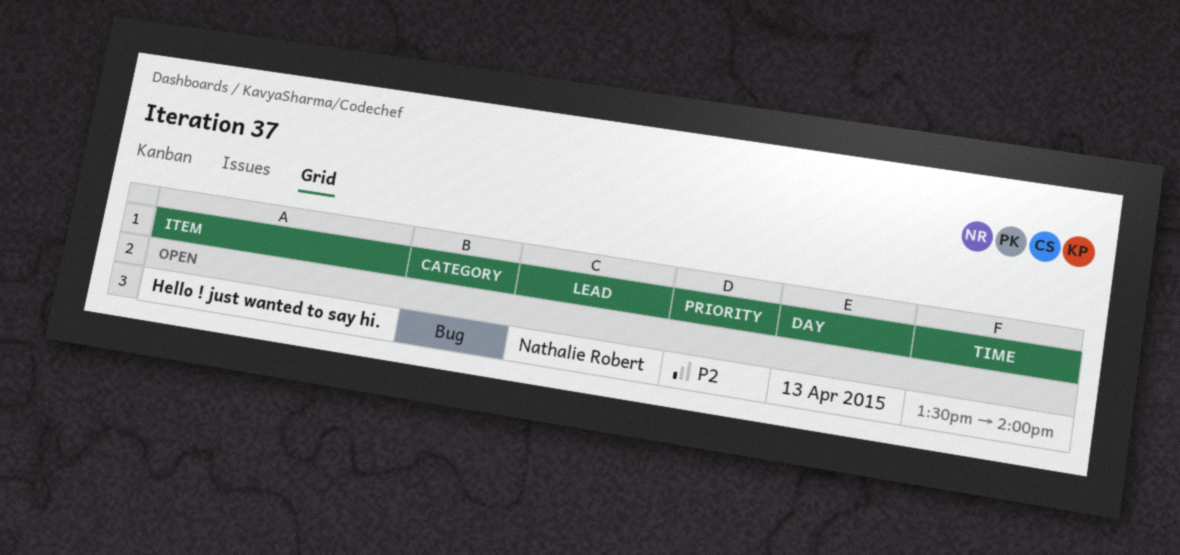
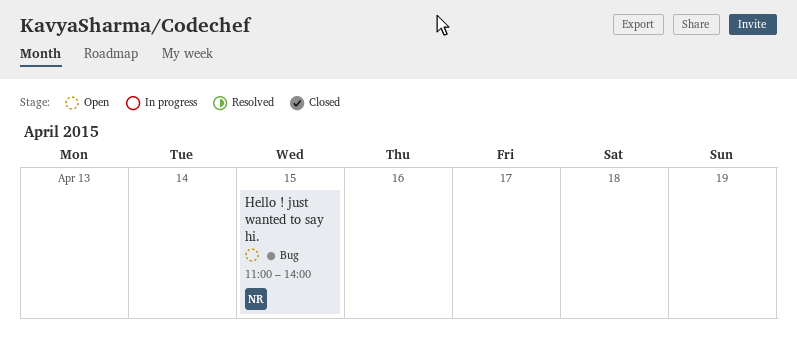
Hello ! just wanted to say hi., day: Apr 13 -> Apr 15
Hello ! just wanted to say hi., begins: 13:30 -> 11:00

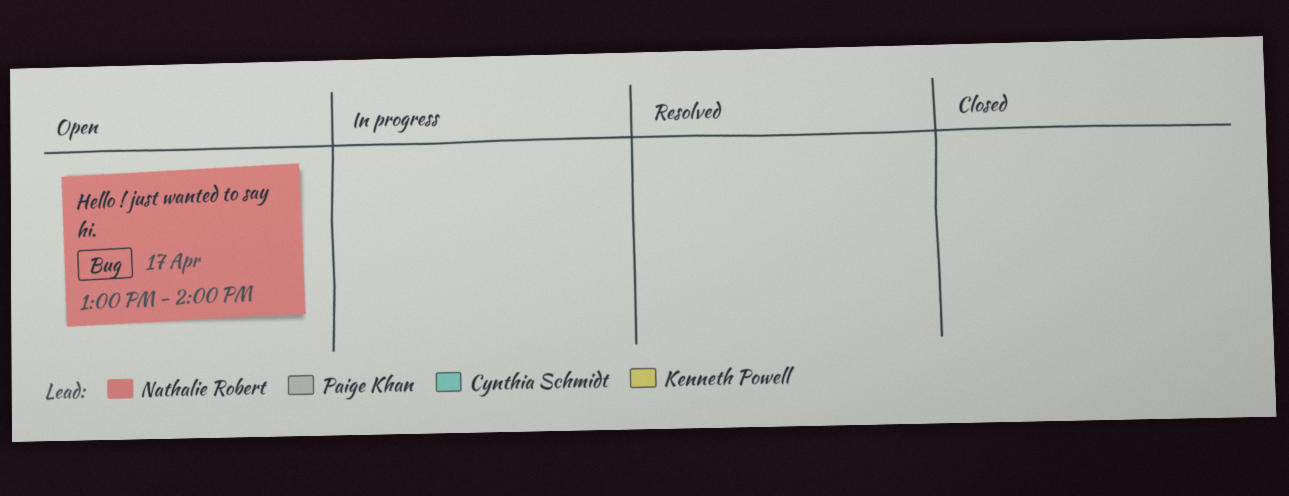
Hello ! just wanted to say hi., day: Apr 15 -> Apr 17
Hello ! just wanted to say hi., begins: 11:00 -> 13:00

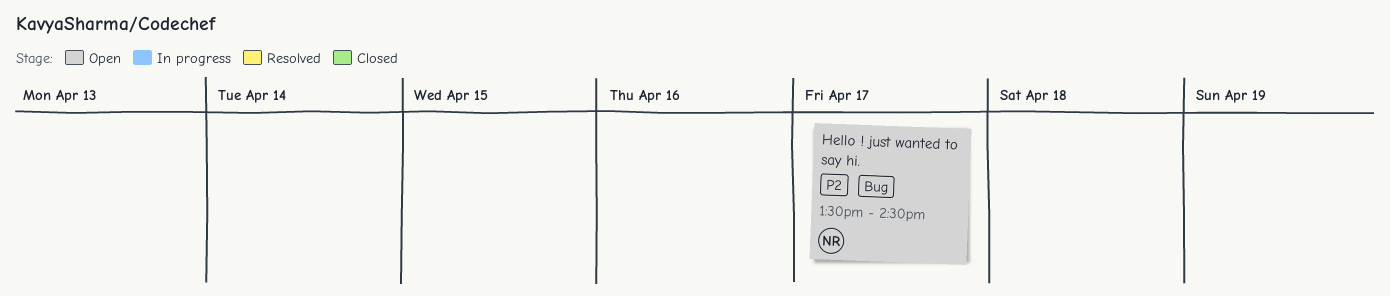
Hello ! just wanted to say hi., begins: 13:00 -> 13:30
Hello ! just wanted to say hi., ends: 14:00 -> 14:30

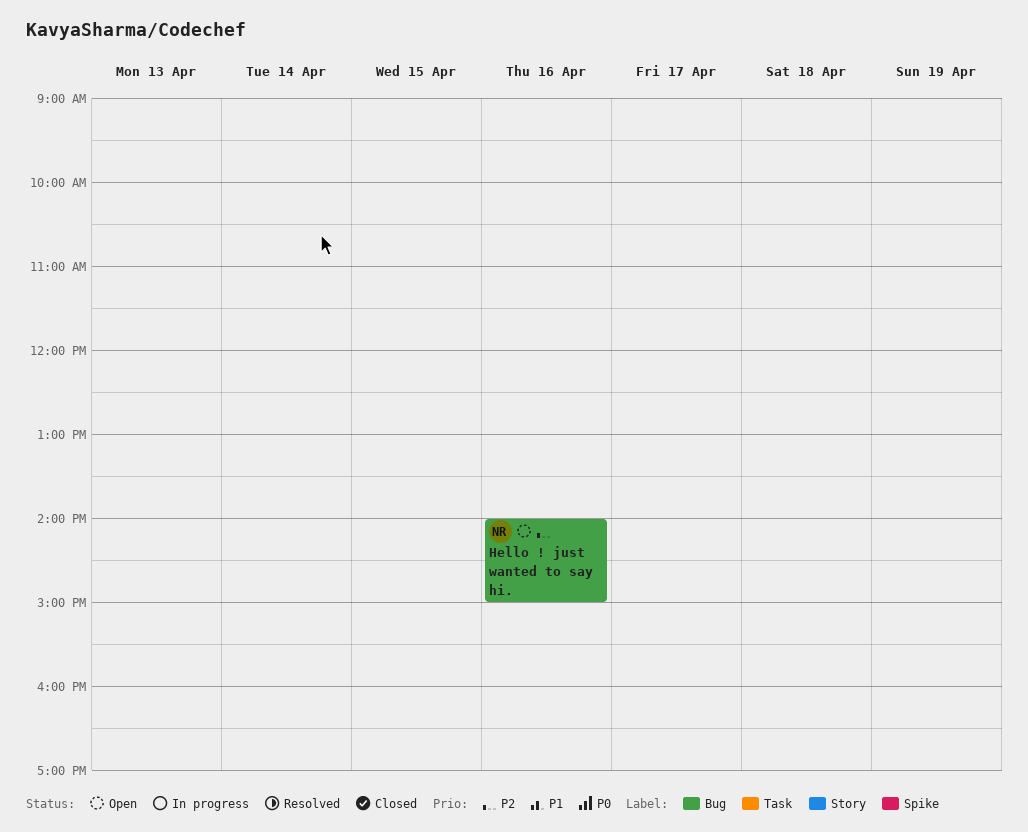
Hello ! just wanted to say hi., day: Apr 17 -> Apr 16
Hello ! just wanted to say hi., begins: 13:30 -> 14:00
Hello ! just wanted to say hi., ends: 14:30 -> 15:00

